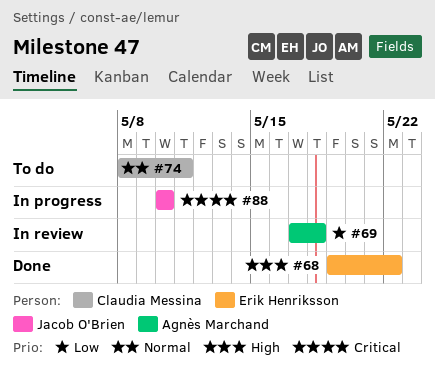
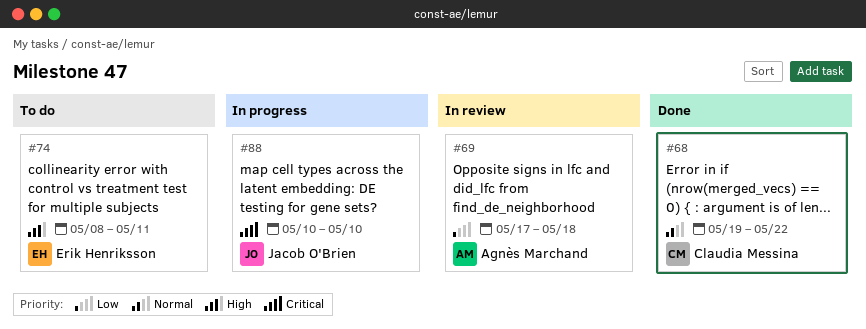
#68, owner: Erik Henriksson -> Claudia Messina
#68, priority: High -> Normal
#74, owner: Claudia Messina -> Erik Henriksson
#74, priority: Normal -> High

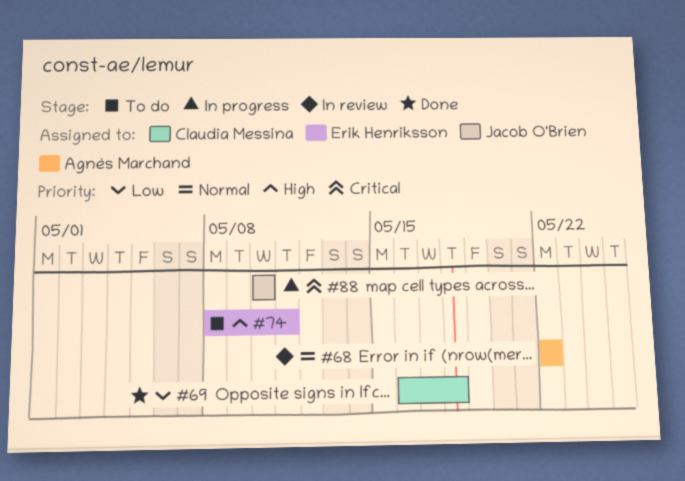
#68, status: Done -> In review
#68, owner: Claudia Messina -> Agnès Marchand
#68, start: May 19 -> May 22
#69, status: In review -> Done
#69, owner: Agnès Marchand -> Claudia Messina
#69, start: May 17 -> May 16

